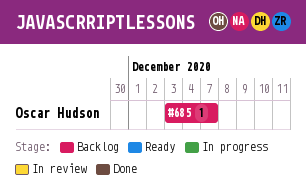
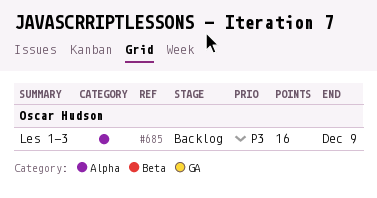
#685, estimate: 1 -> 16
#685, due: Dec 7 -> Dec 9

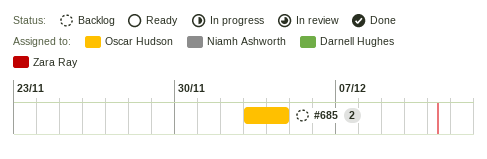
#685, estimate: 16 -> 2
#685, due: Dec 9 -> Dec 4

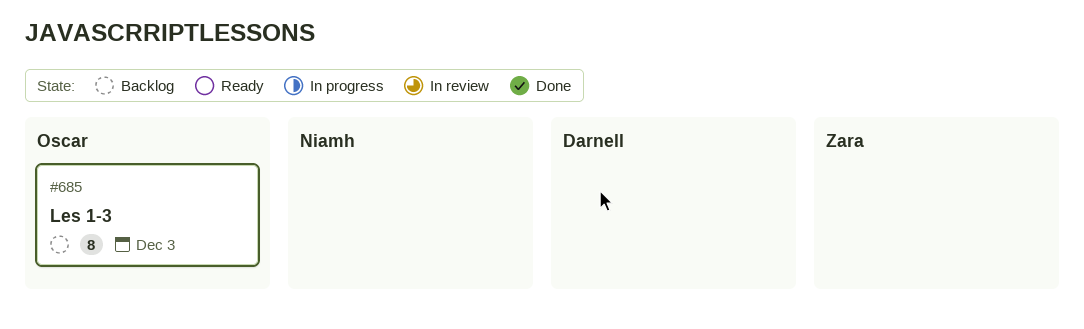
#685, estimate: 2 -> 8
#685, due: Dec 4 -> Dec 3

